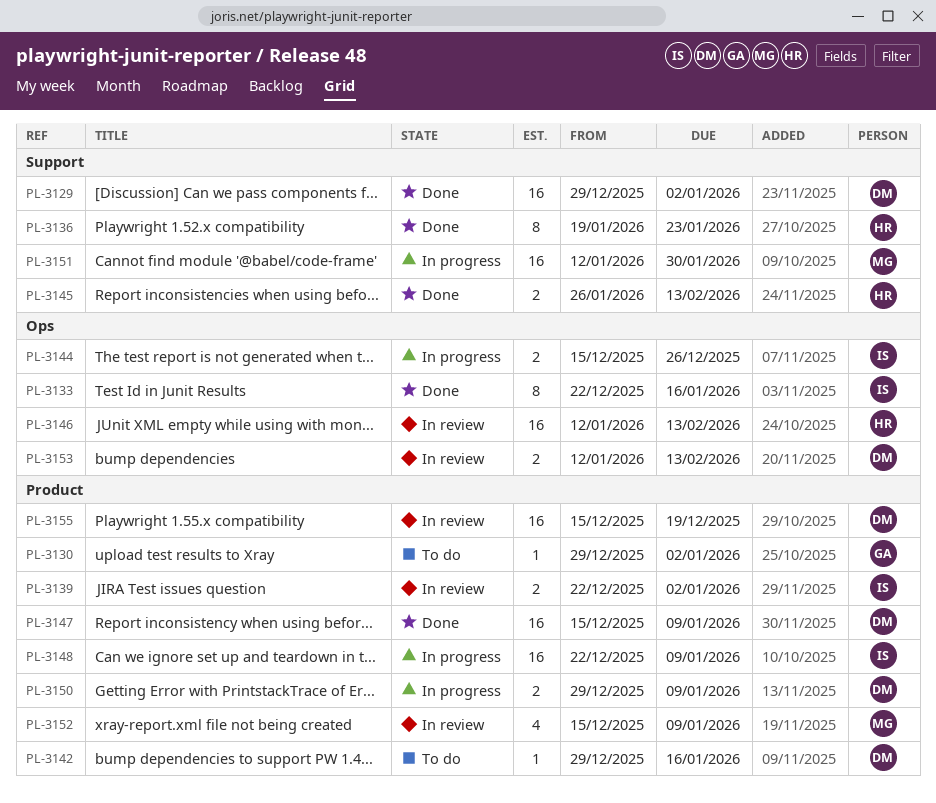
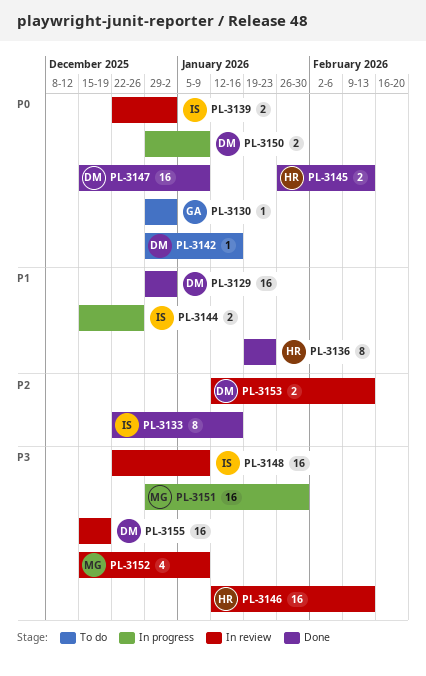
PL-3148, status: In progress -> In review
PL-3151, start: Jan 12 -> Dec 29

